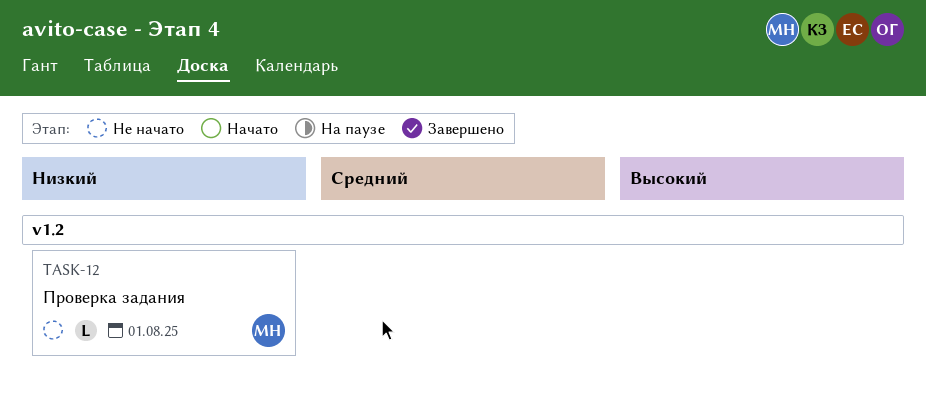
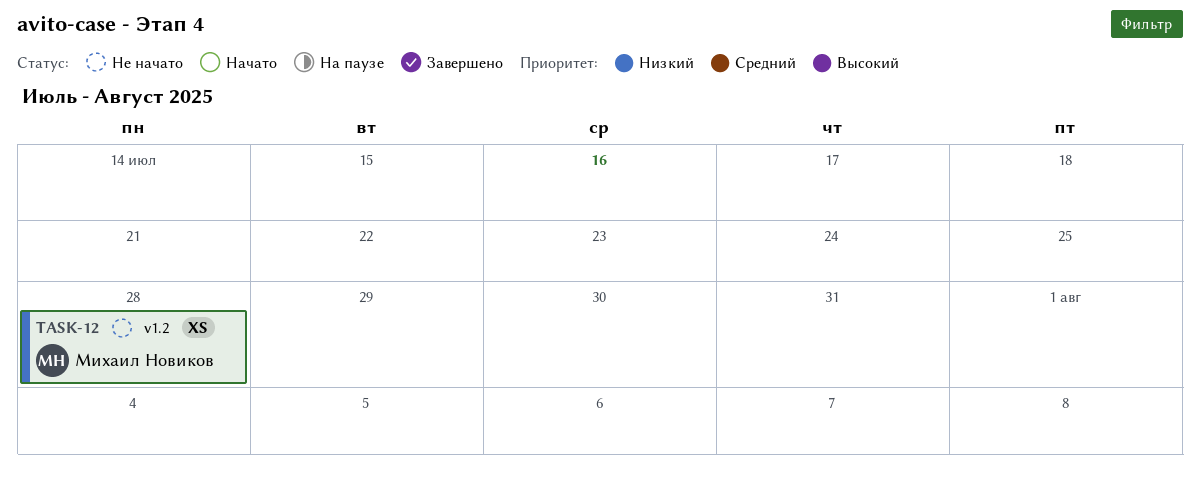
TASK-12, estimate: L -> XS
TASK-12, due: Aug 1 -> Jul 28

